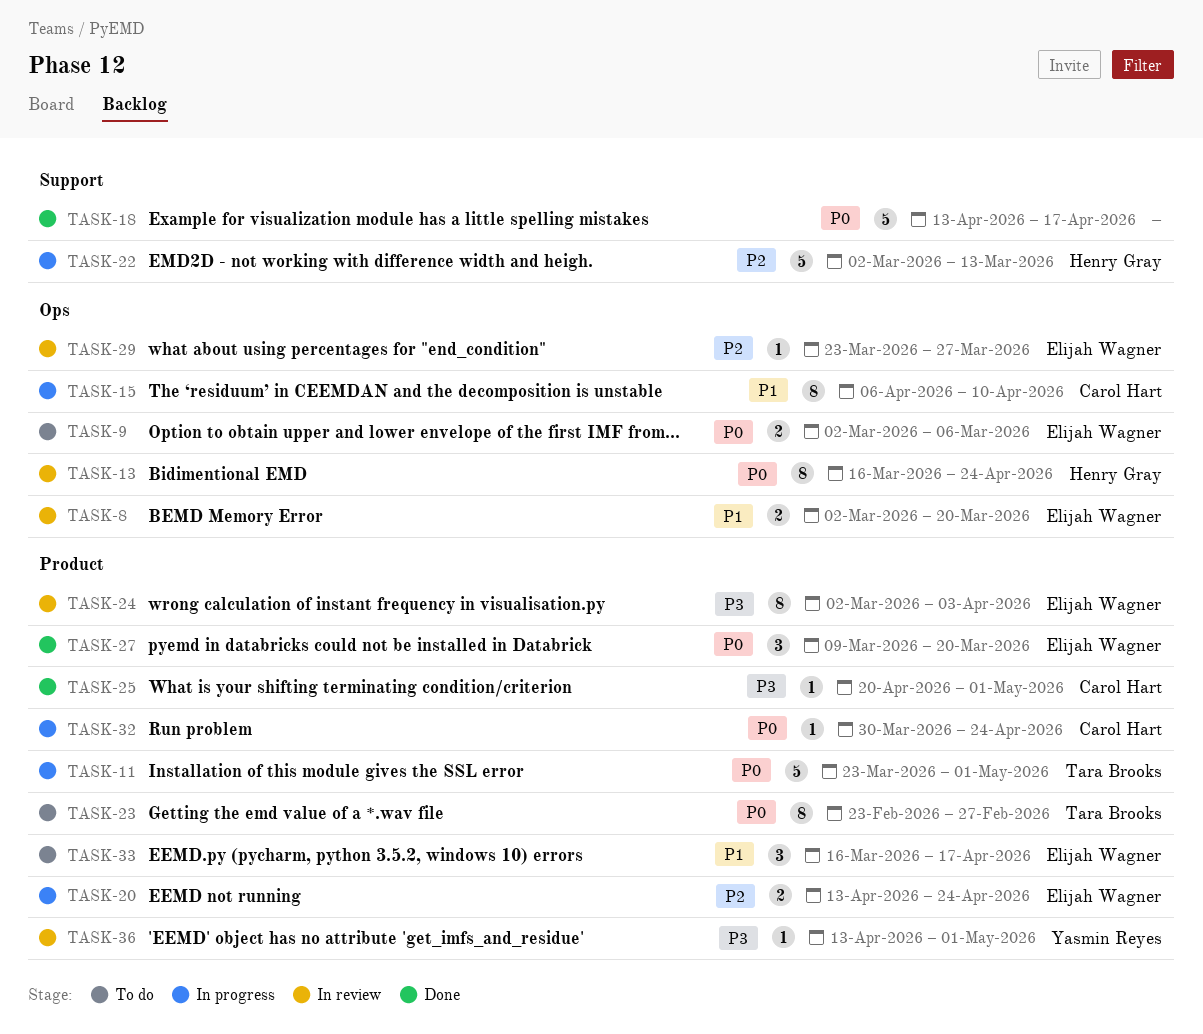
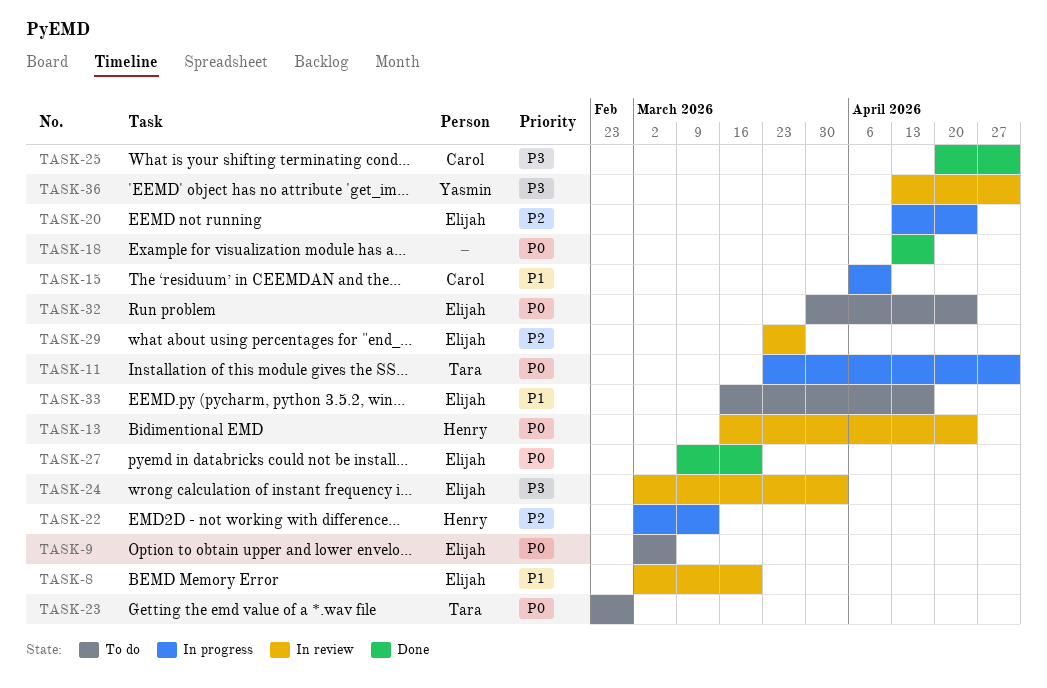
TASK-32, status: In progress -> To do
TASK-32, owner: Carol Hart -> Elijah Wagner

